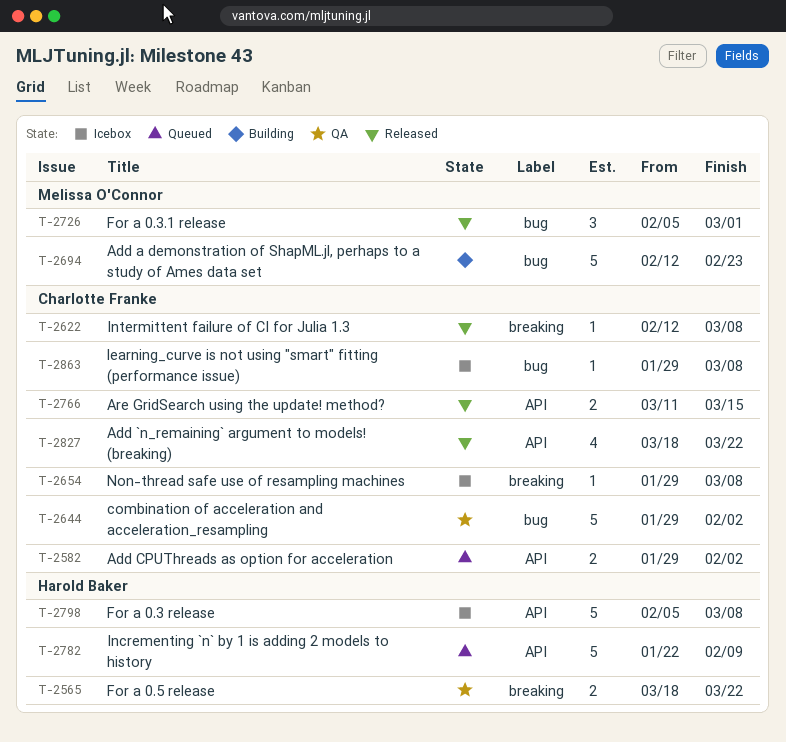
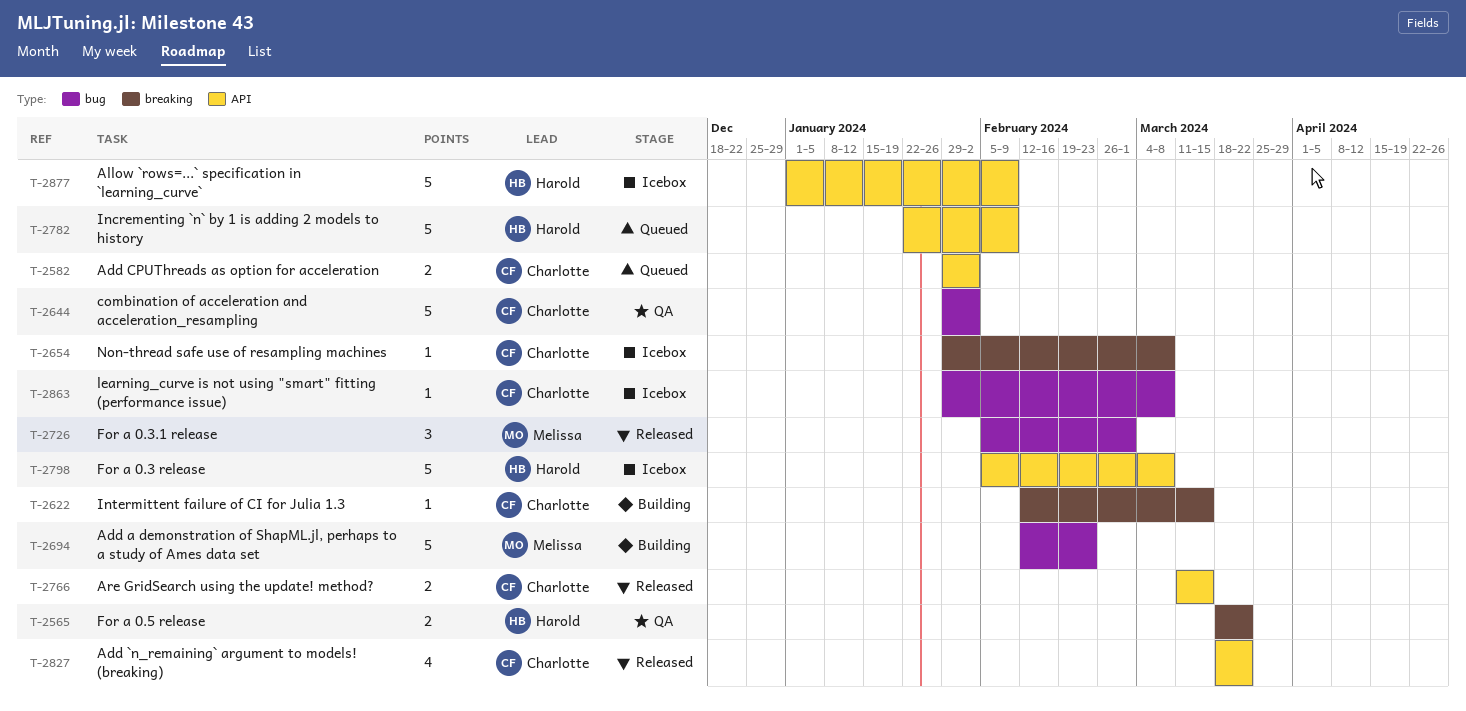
T-2622, status: Released -> Building
T-2622, due: Mar 8 -> Mar 15
T-2877: none -> present

